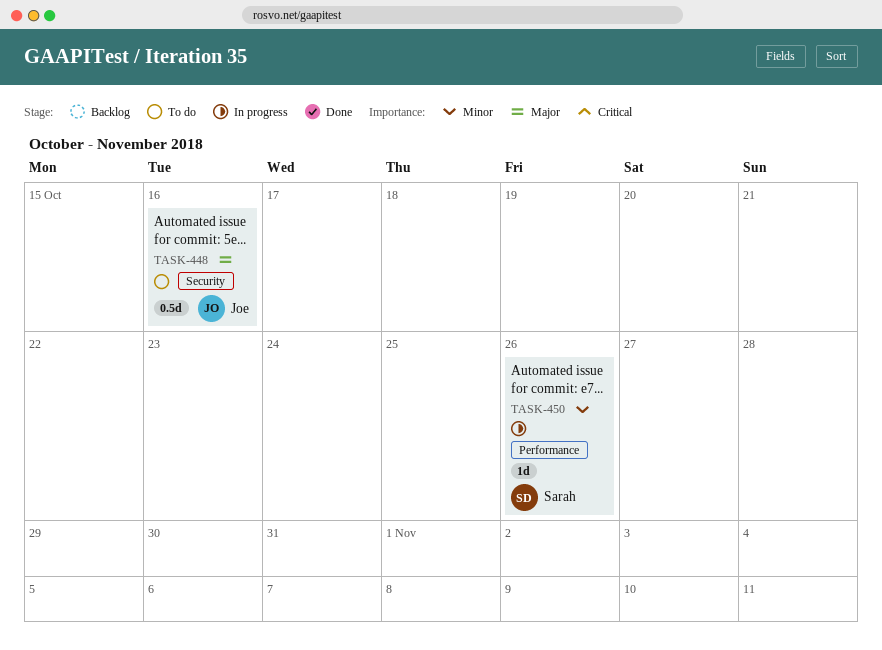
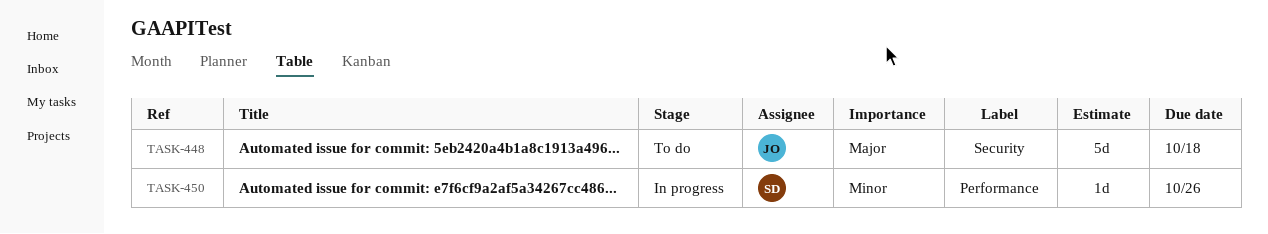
TASK-448, estimate: 0.5d -> 5d
TASK-448, due: Oct 16 -> Oct 18

